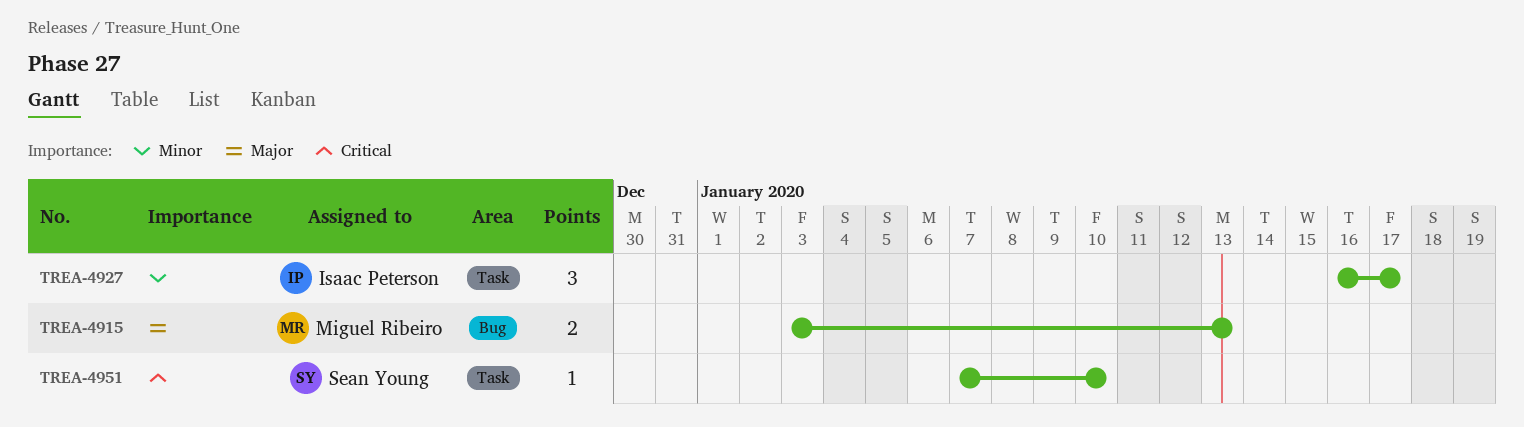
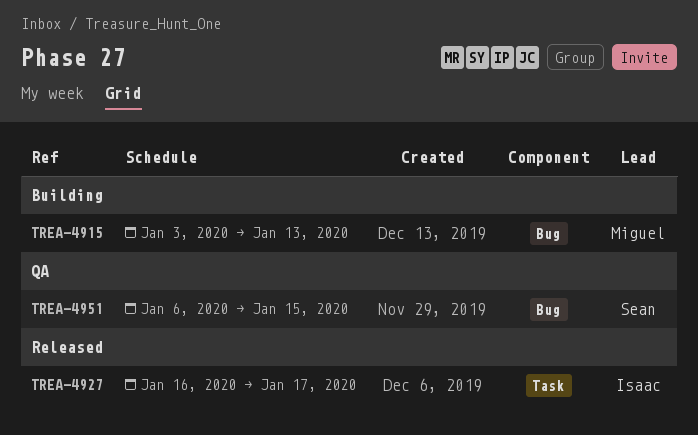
TREA-4951, label: Task -> Bug
TREA-4951, start: Jan 7 -> Jan 6
TREA-4951, due: Jan 10 -> Jan 15

